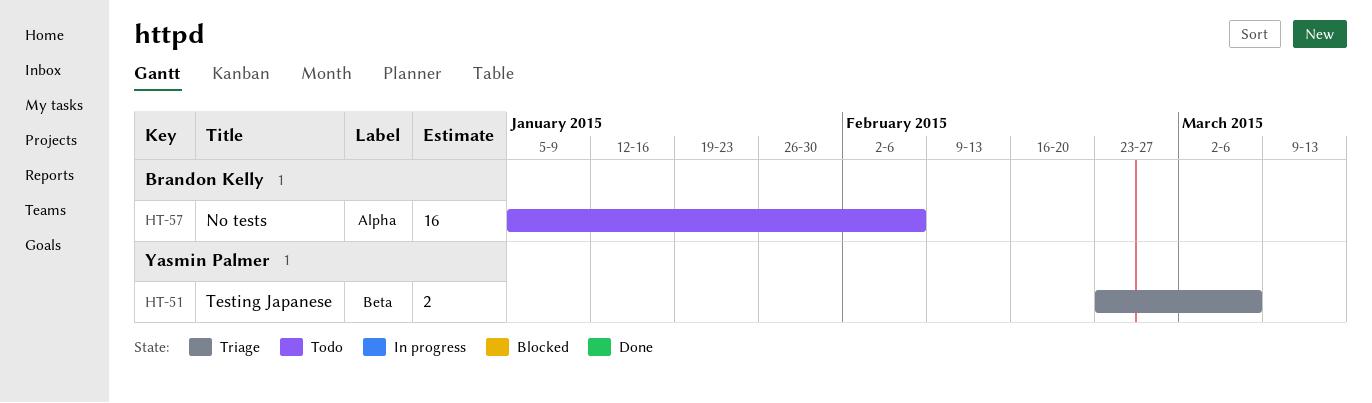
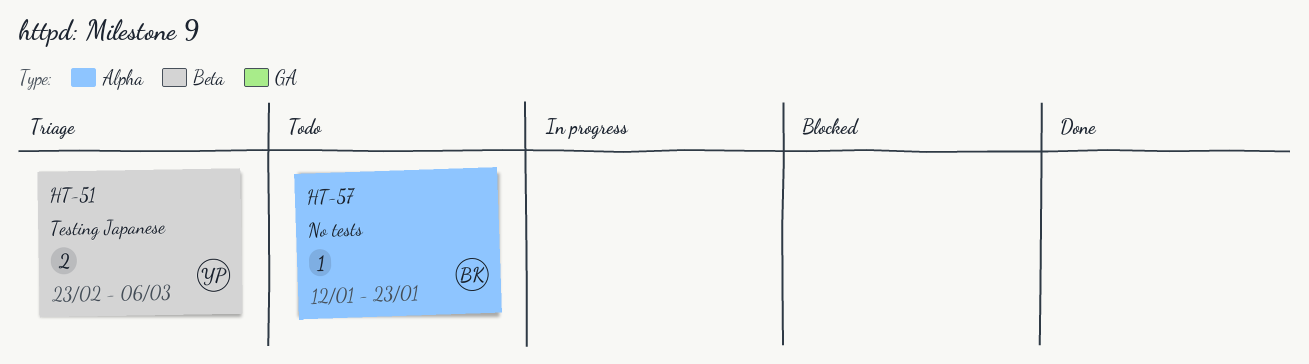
HT-57, estimate: 16 -> 1
HT-57, start: Jan 5 -> Jan 12
HT-57, due: Feb 6 -> Jan 23

